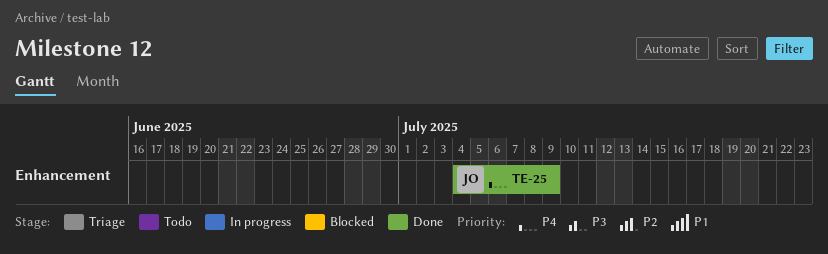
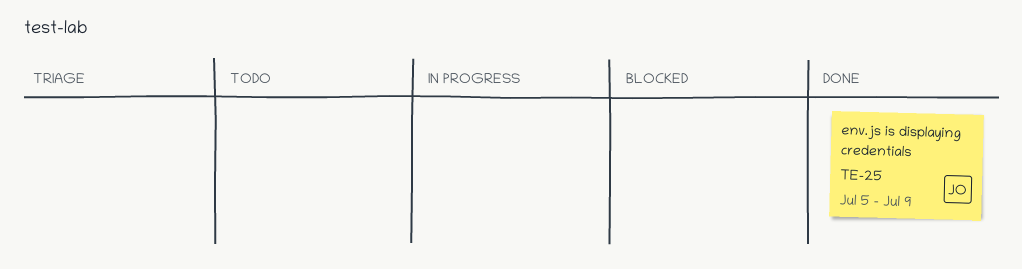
TE-25, start: Jul 4 -> Jul 5

